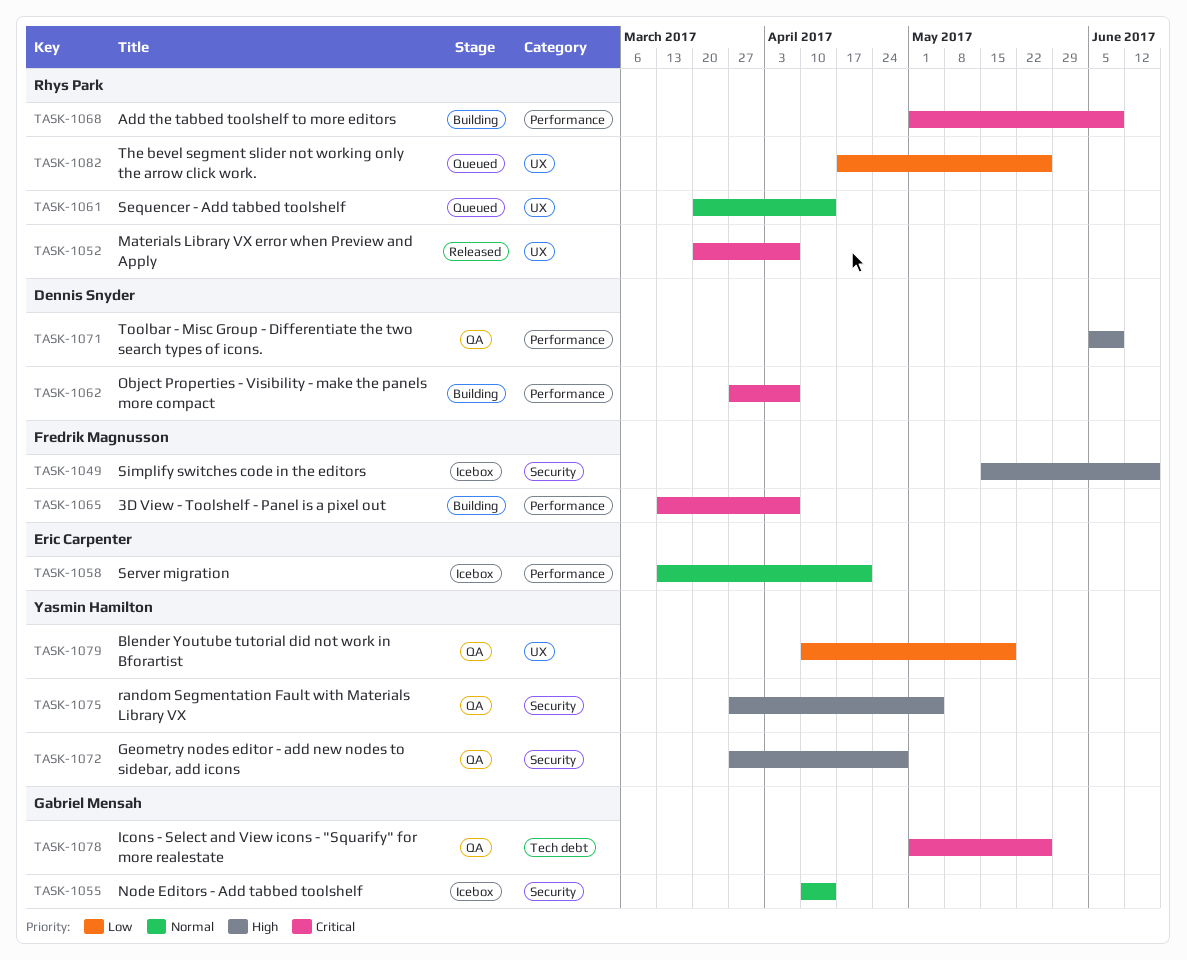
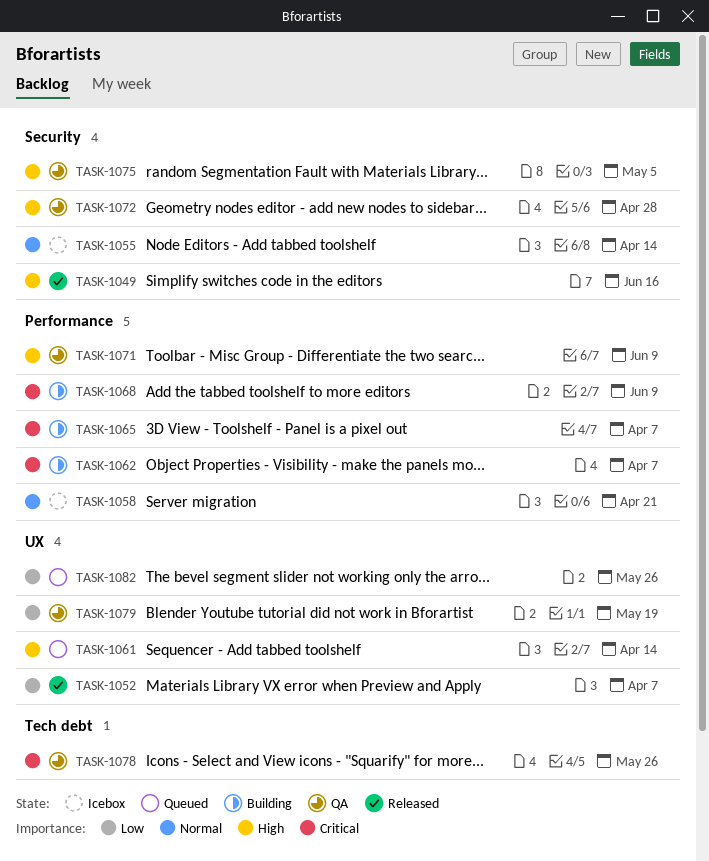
TASK-1049, status: Icebox -> Released
TASK-1052, priority: Critical -> Low
TASK-1061, priority: Normal -> High

